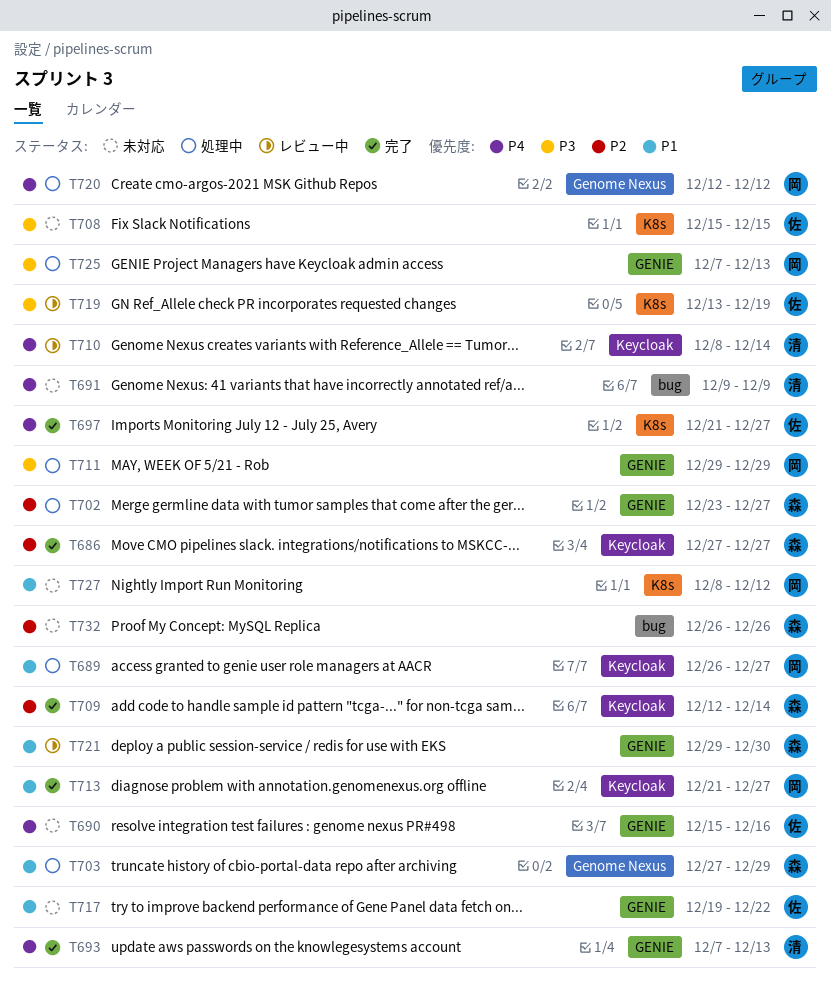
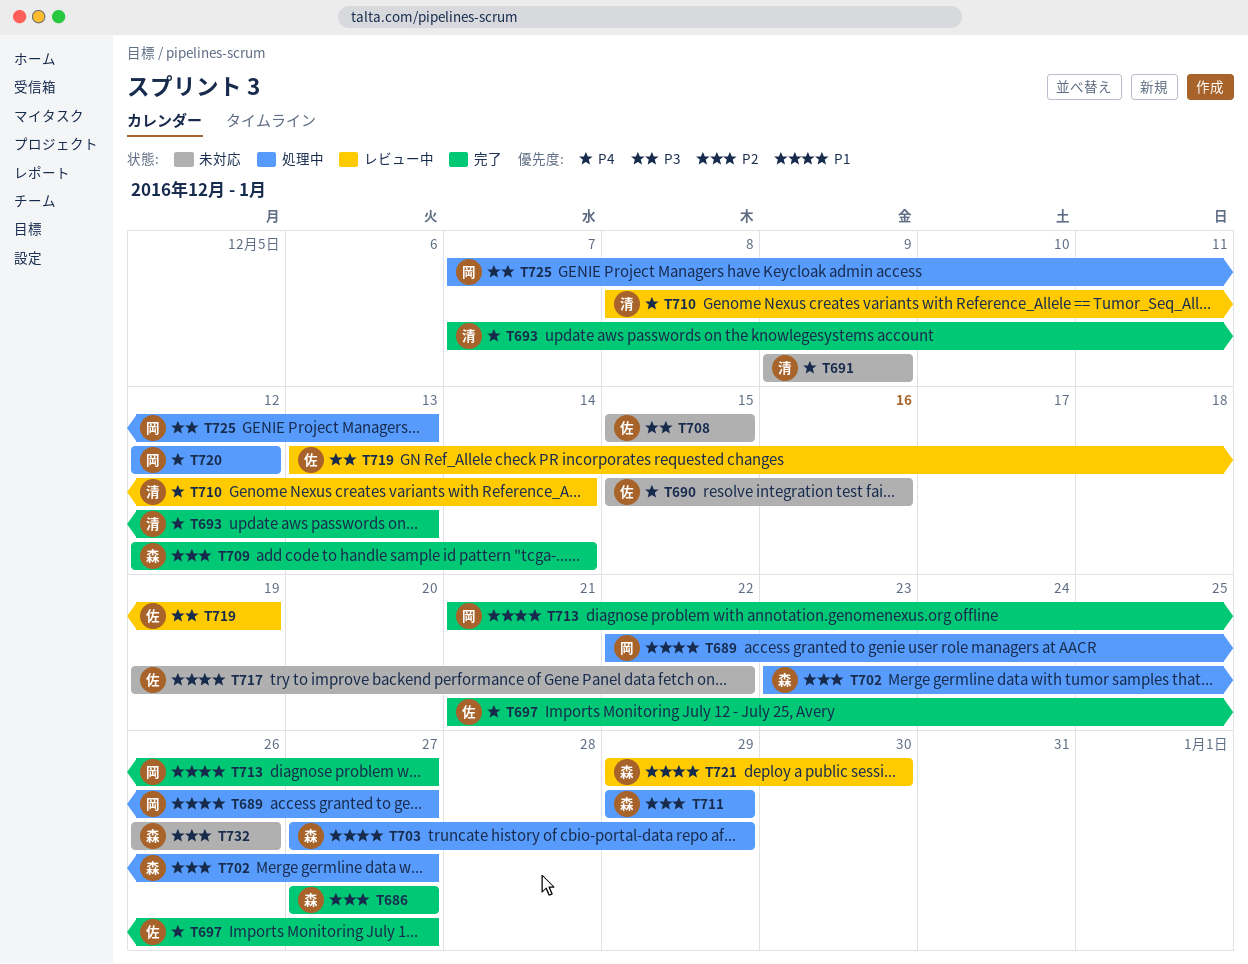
T689, start: Dec 26 -> Dec 22
T711, owner: 岡 -> 森
T711, priority: P3 -> P2
T727: present -> none

